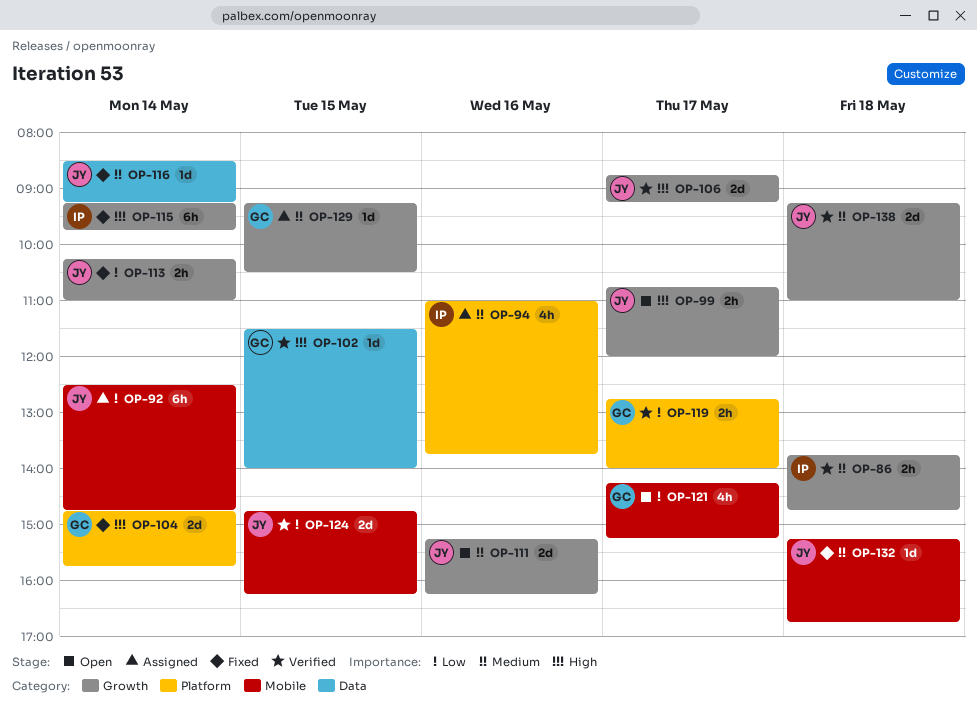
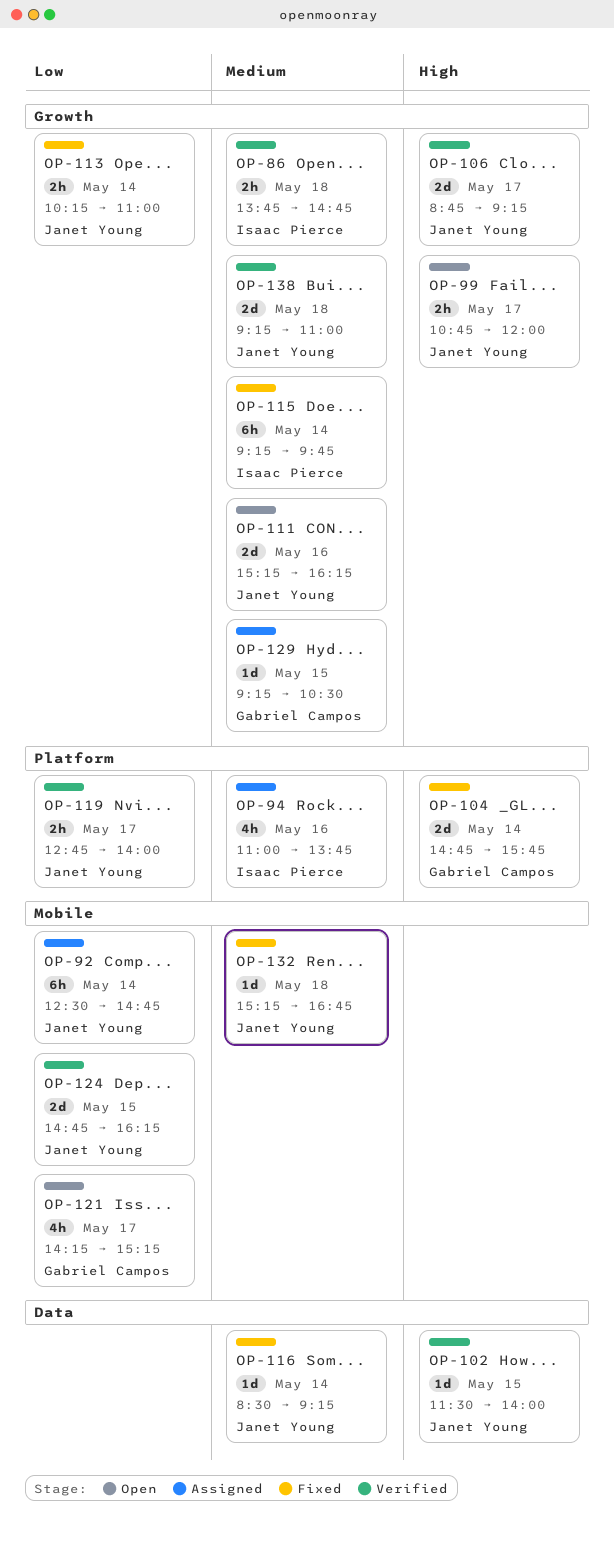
OP-102, owner: Gabriel Campos -> Janet Young
OP-115, priority: High -> Medium
OP-119, owner: Gabriel Campos -> Janet Young

